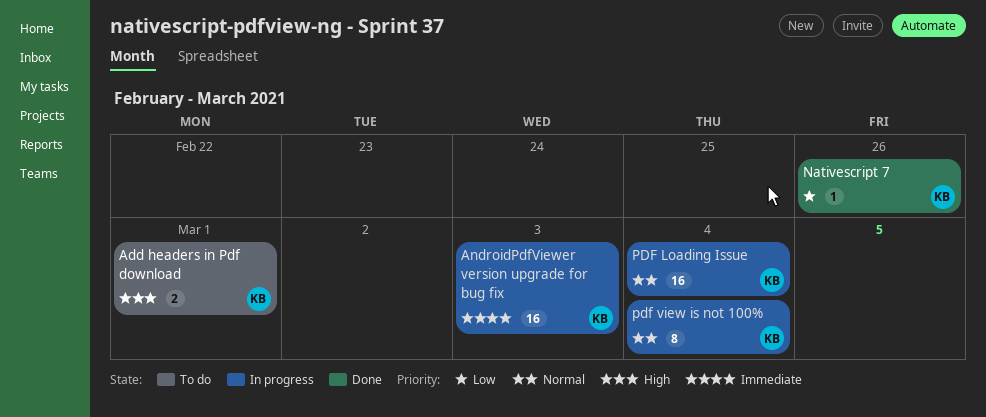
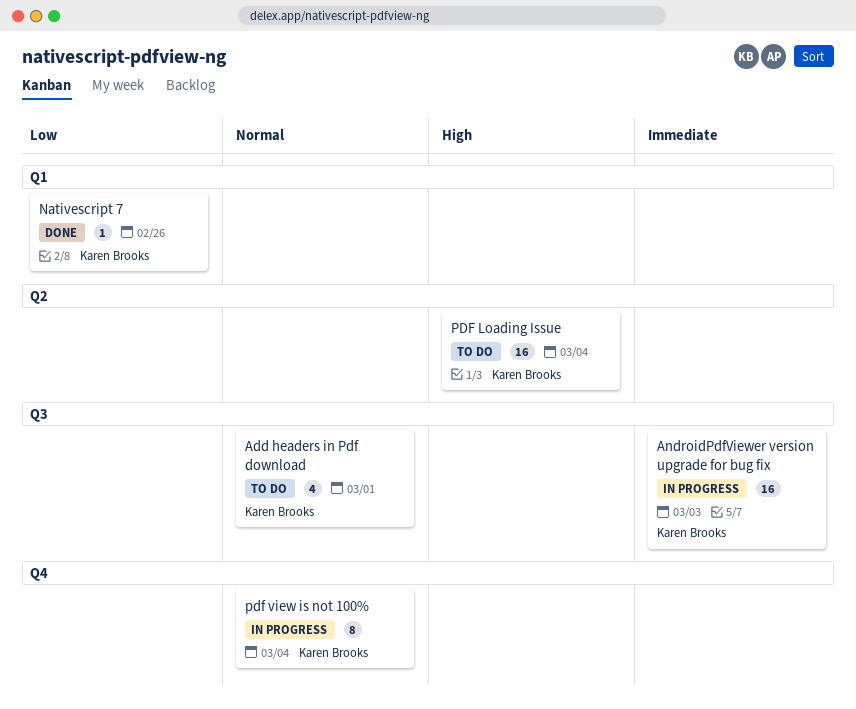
Add headers in Pdf download, priority: High -> Normal
Add headers in Pdf download, estimate: 2 -> 4
PDF Loading Issue, status: In progress -> To do
PDF Loading Issue, priority: Normal -> High

